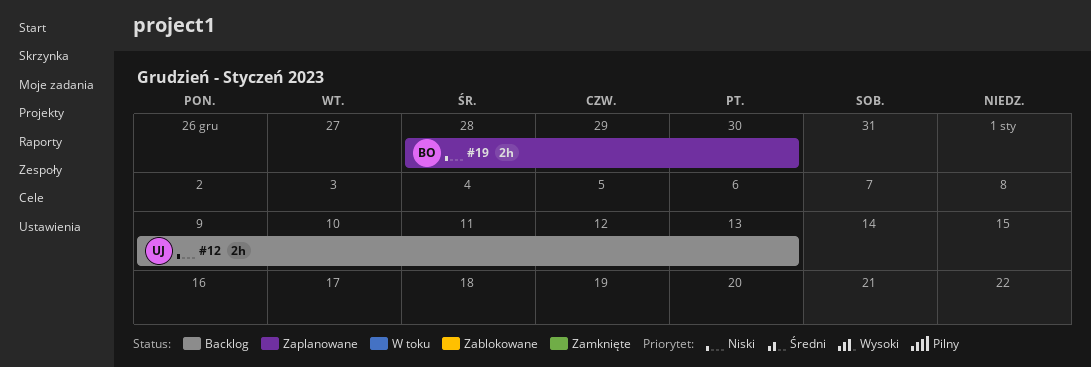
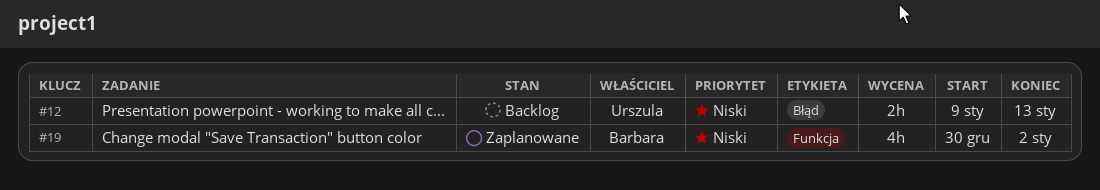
#19, estimate: 2h -> 4h
#19, start: Dec 28 -> Dec 30
#19, due: Dec 30 -> Jan 2

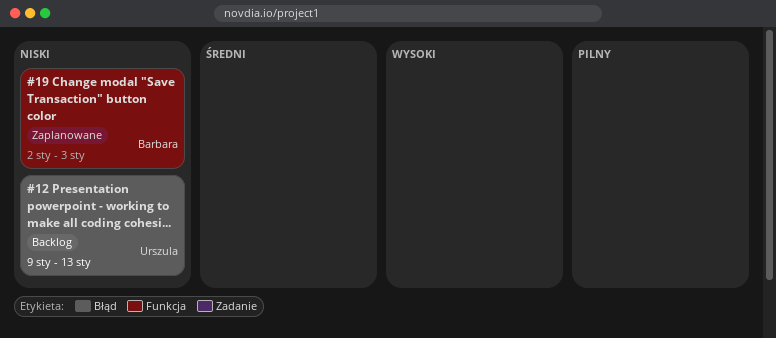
#19, start: Dec 30 -> Jan 2
#19, due: Jan 2 -> Jan 3

